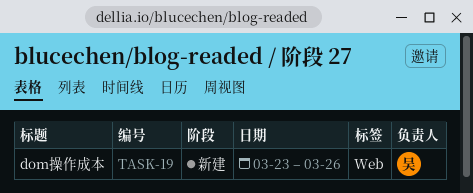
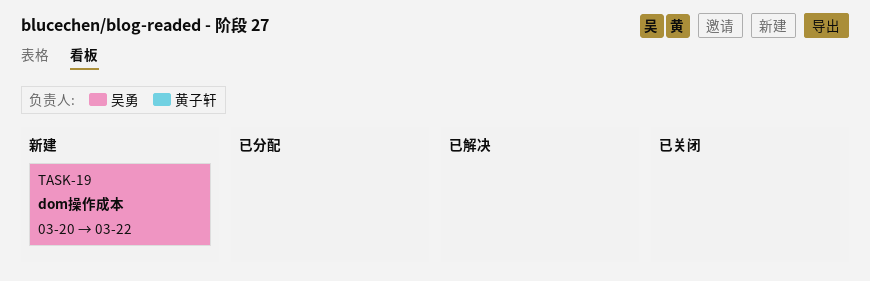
TASK-19, start: Mar 23 -> Mar 20
TASK-19, due: Mar 26 -> Mar 22

